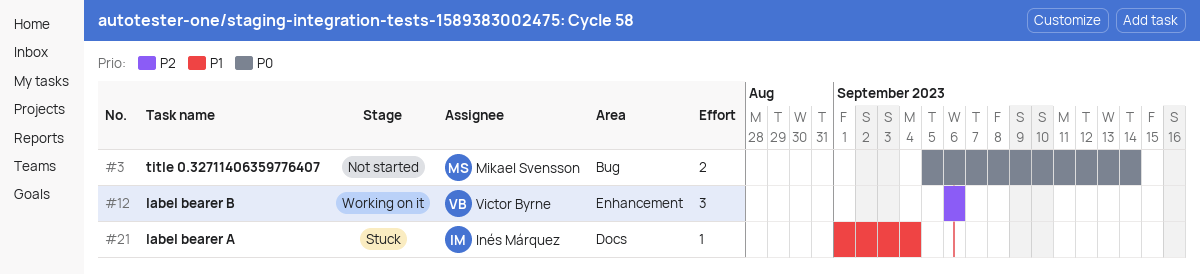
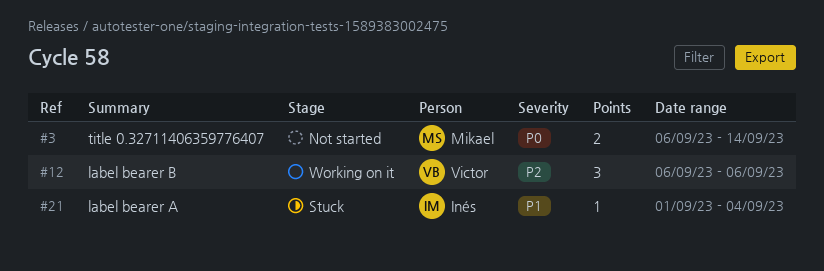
#3, start: Sep 5 -> Sep 6

